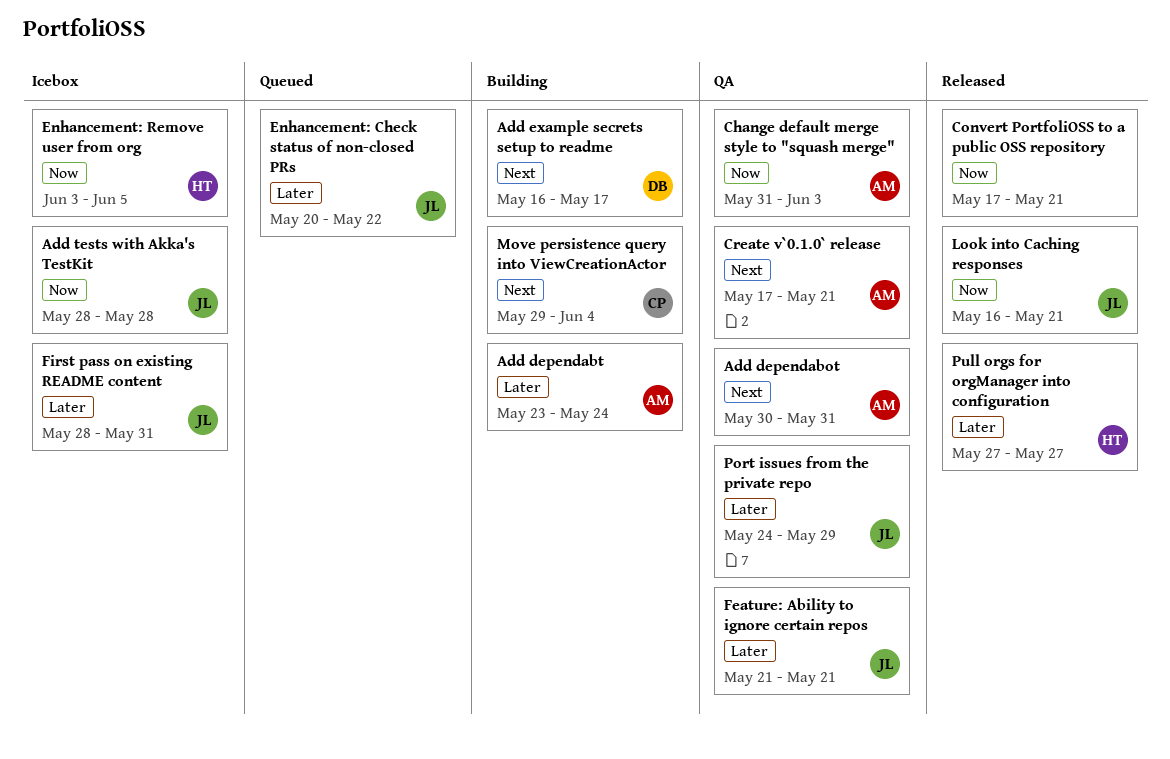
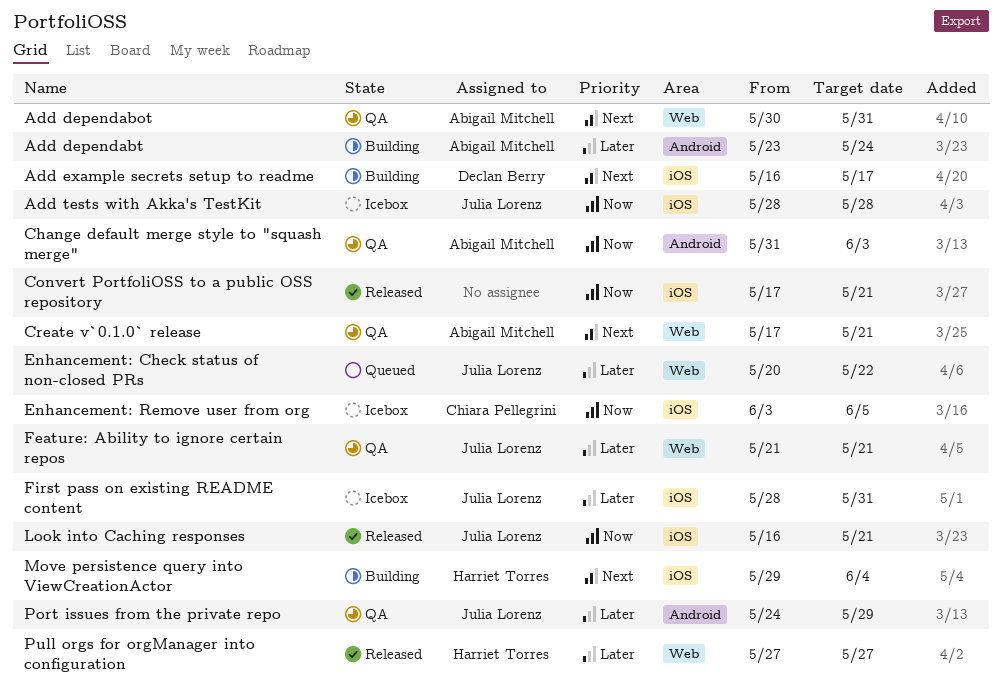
Enhancement: Remove user from org, owner: Harriet Torres -> Chiara Pellegrini
Move persistence query into ViewCreationActor, owner: Chiara Pellegrini -> Harriet Torres

